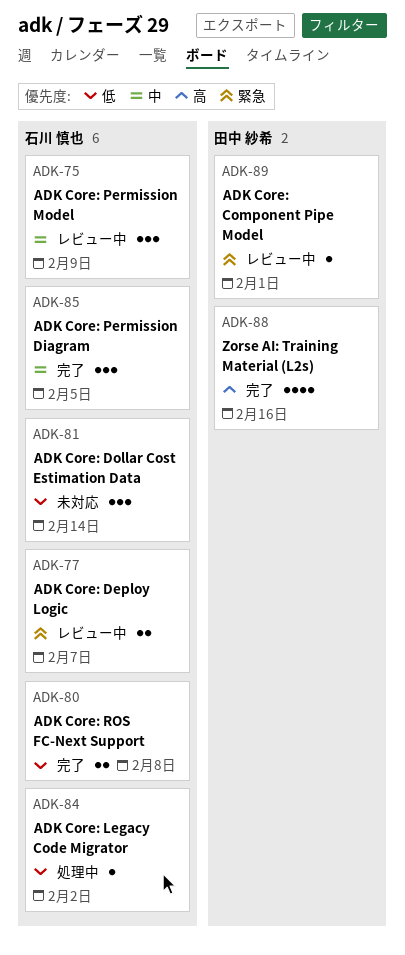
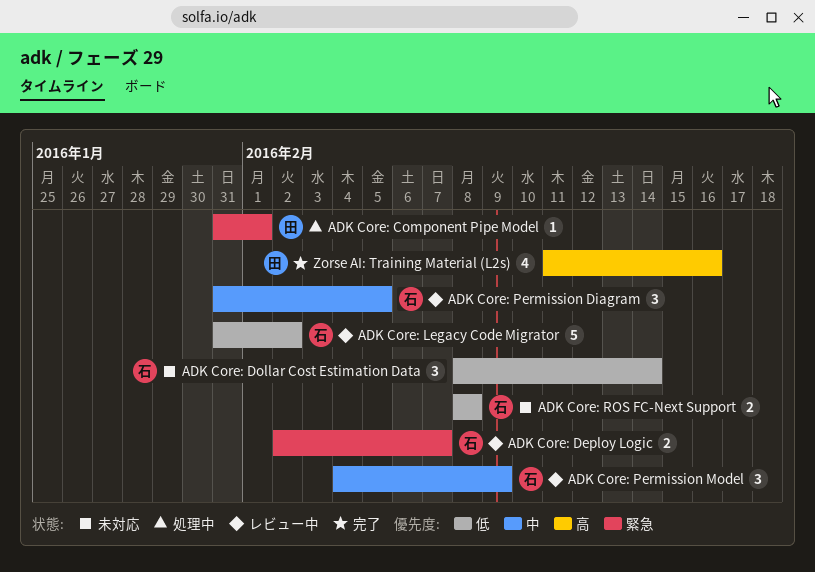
ADK Core: Component Pipe Model, status: レビュー中 -> 処理中
ADK Core: Legacy Code Migrator, status: 処理中 -> レビュー中
ADK Core: Legacy Code Migrator, estimate: 1 -> 5
ADK Core: Permission Diagram, status: 完了 -> レビュー中
ADK Core: ROS FC-Next Support, status: 完了 -> 未対応

